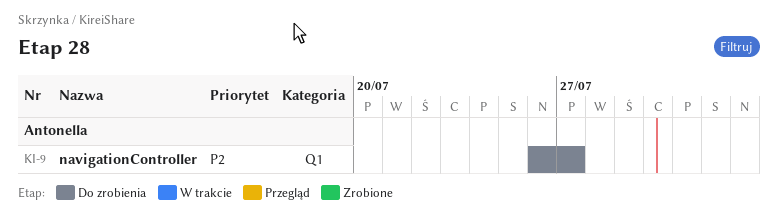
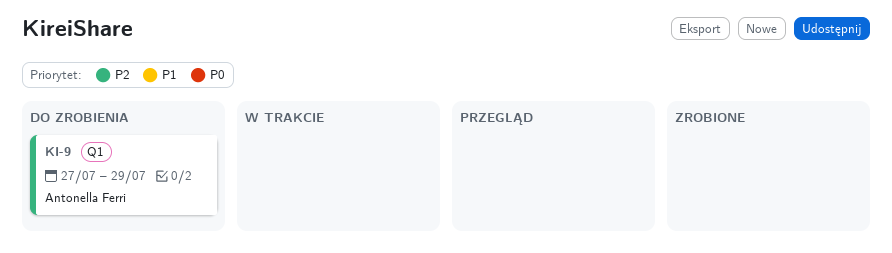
KI-9, start: Jul 26 -> Jul 27
KI-9, due: Jul 27 -> Jul 29

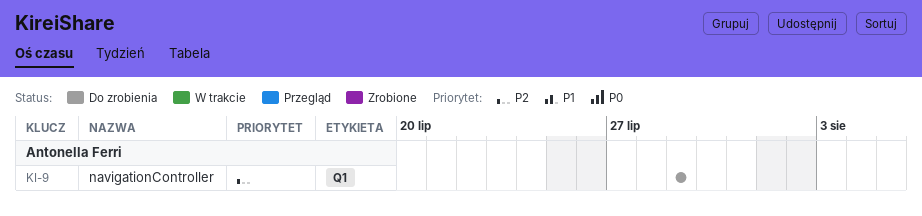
KI-9, start: Jul 27 -> Jul 29

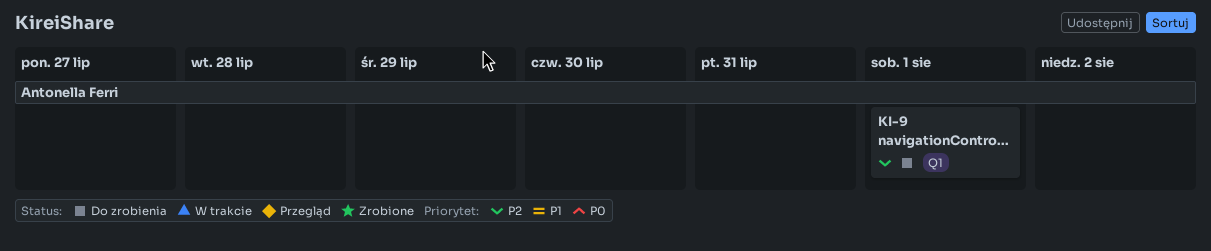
KI-9, due: Jul 29 -> Aug 1

